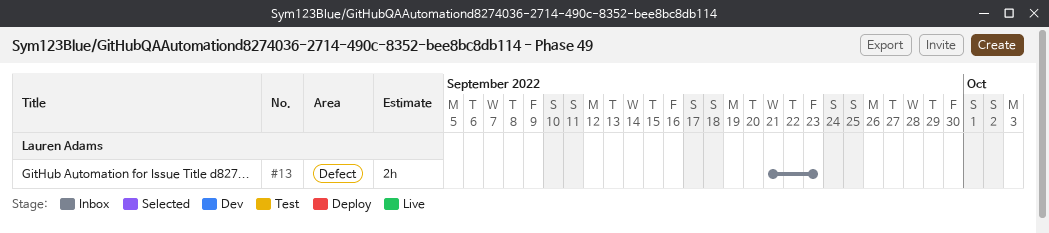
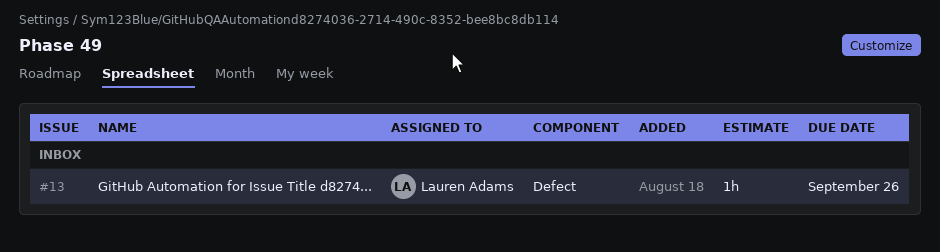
#13, estimate: 2h -> 1h
#13, due: Sep 23 -> Sep 26

